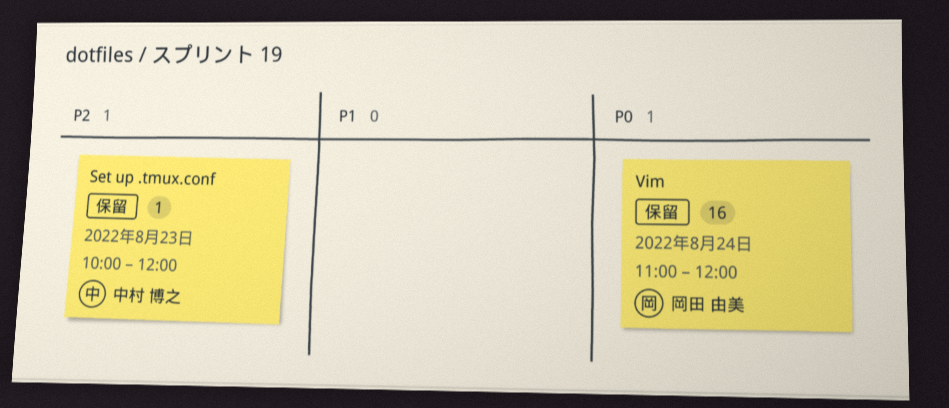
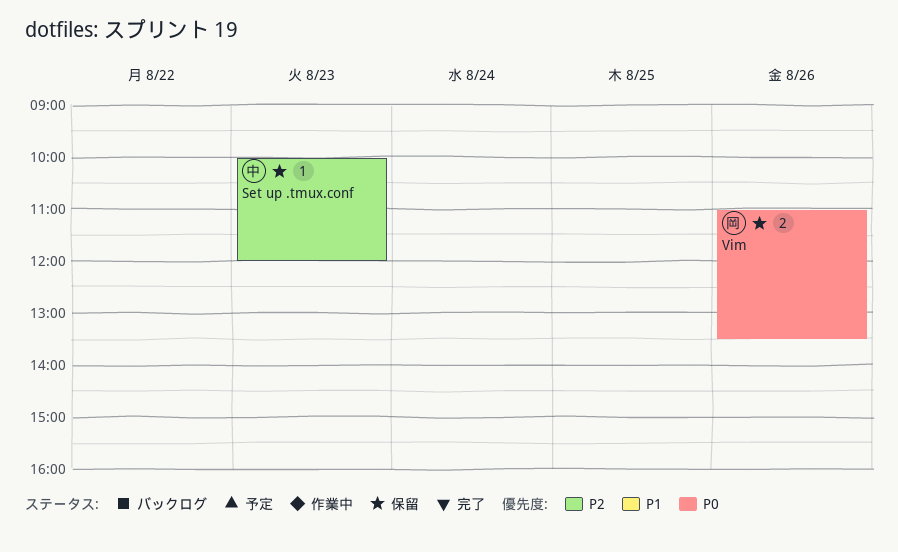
Vim, estimate: 16 -> 2
Vim, day: Aug 24 -> Aug 26
Vim, ends: 12:00 -> 13:30

